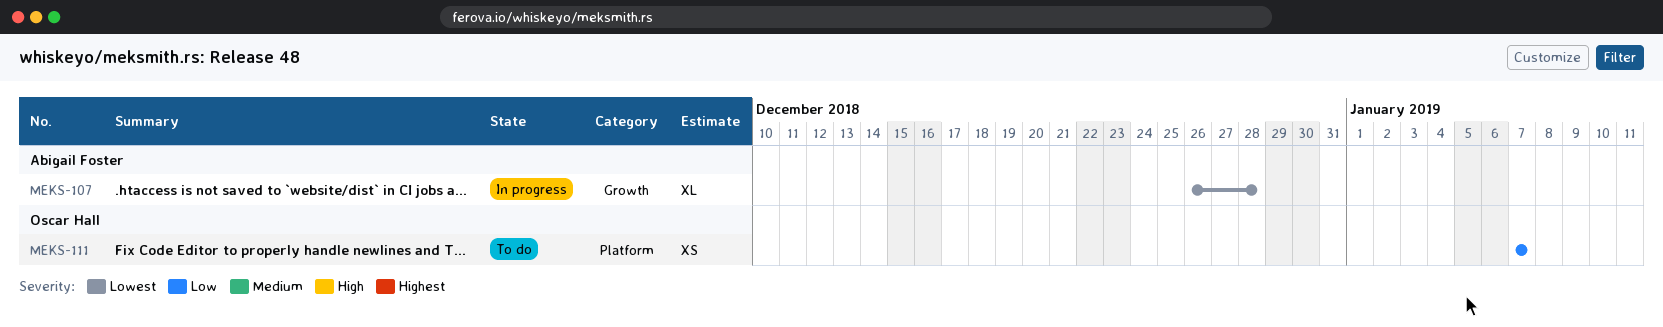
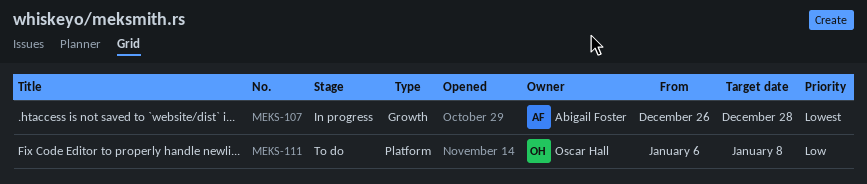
MEKS-111, start: Jan 7 -> Jan 6
MEKS-111, due: Jan 7 -> Jan 8

